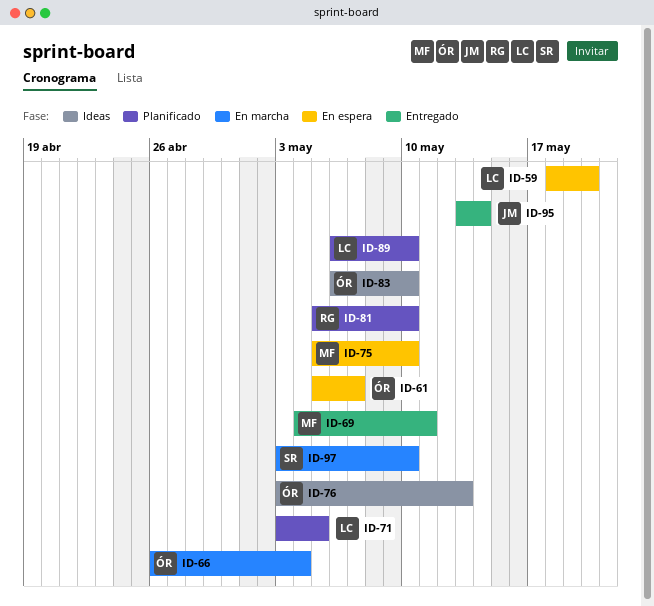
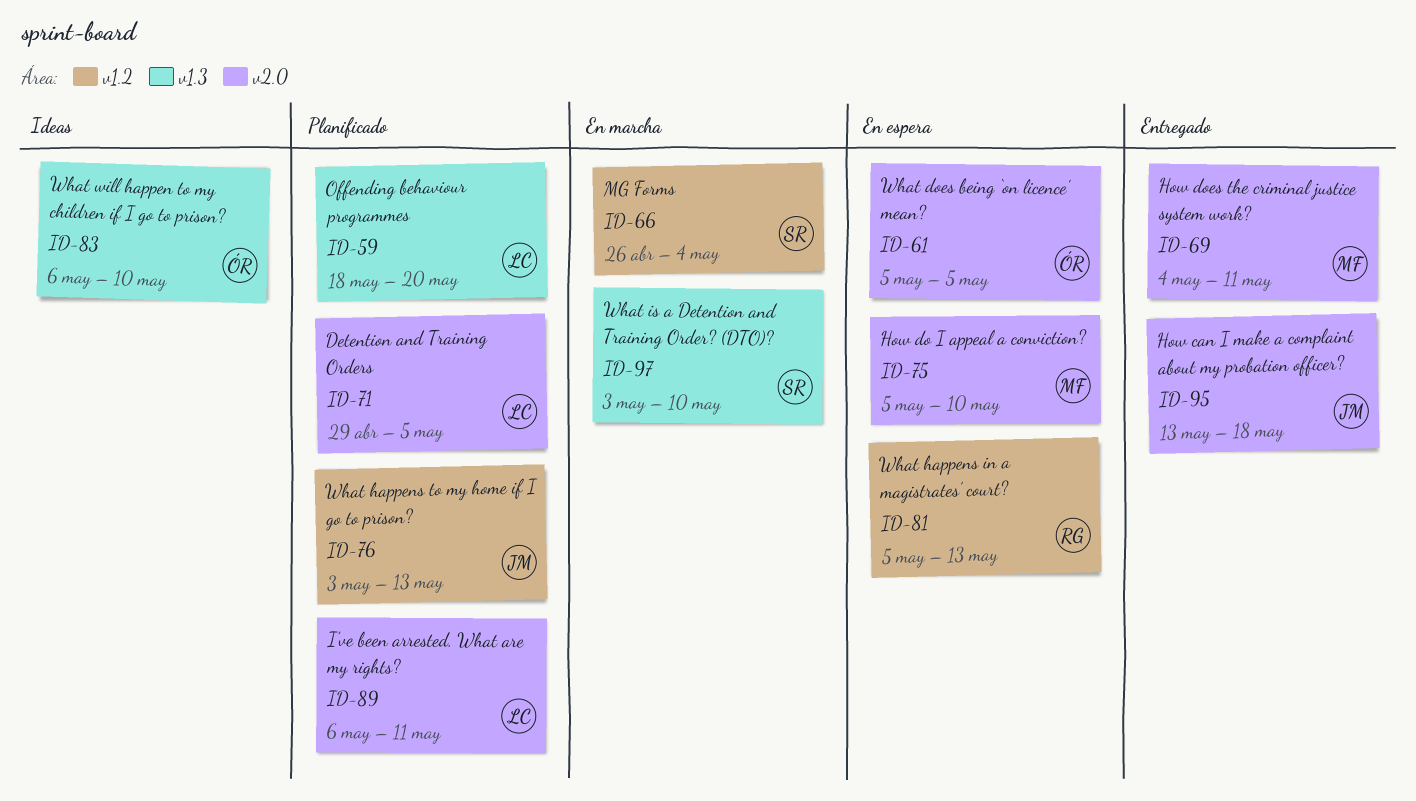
ID-59, status: En espera -> Planificado
ID-61, due: May 7 -> May 5
ID-66, owner: ÓR -> SR
ID-71, start: May 3 -> Apr 29
ID-76, status: Ideas -> Planificado
ID-76, owner: ÓR -> JM
ID-81, status: Planificado -> En espera
ID-81, due: May 10 -> May 13
ID-89, due: May 10 -> May 11
ID-95, due: May 14 -> May 18

